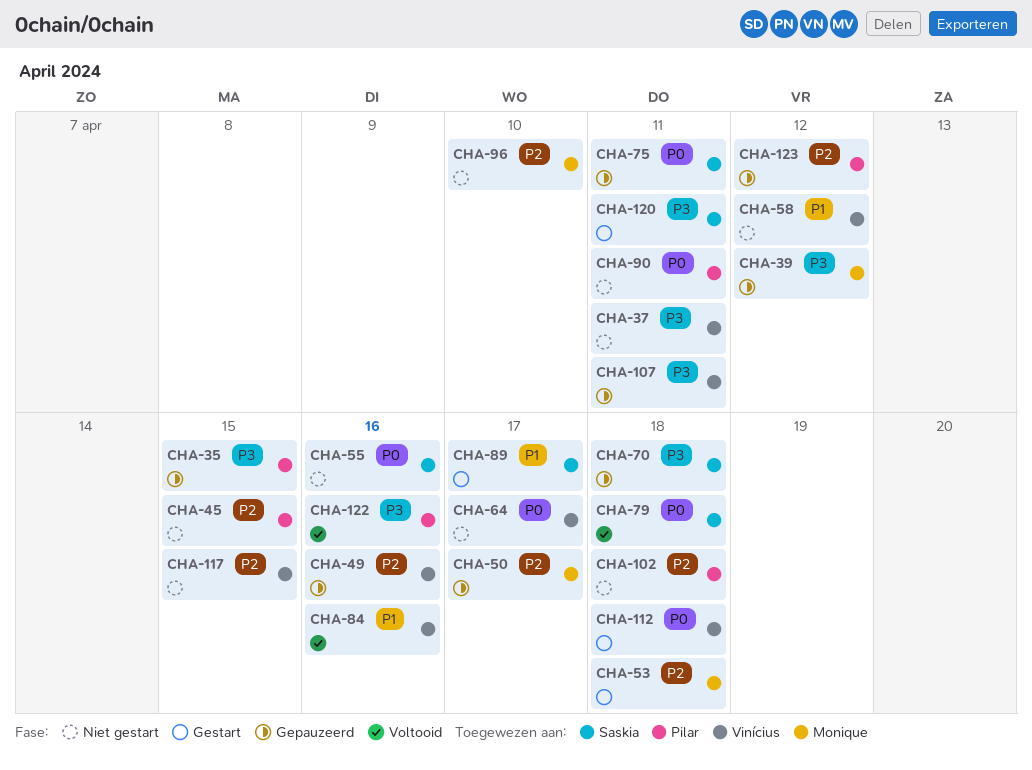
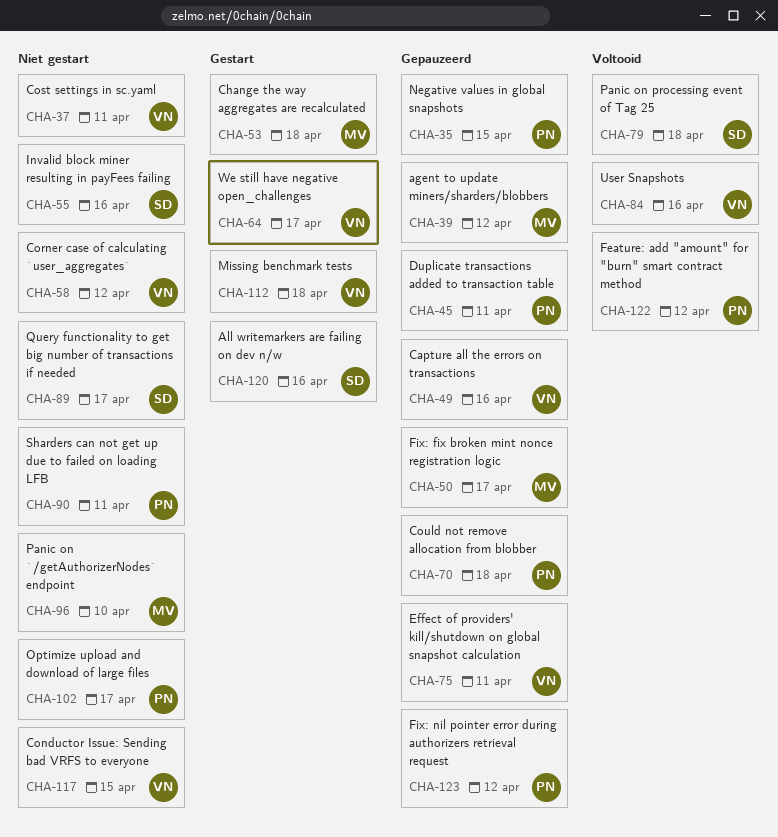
CHA-45, status: Niet gestart -> Gepauzeerd
CHA-45, due: Apr 15 -> Apr 11
CHA-64, status: Niet gestart -> Gestart
CHA-70, owner: Saskia -> Pilar
CHA-75, owner: Saskia -> Vinícius
CHA-89, status: Gestart -> Niet gestart
CHA-102, due: Apr 18 -> Apr 17
CHA-107: present -> none
CHA-120, due: Apr 11 -> Apr 16
CHA-122, due: Apr 16 -> Apr 12

